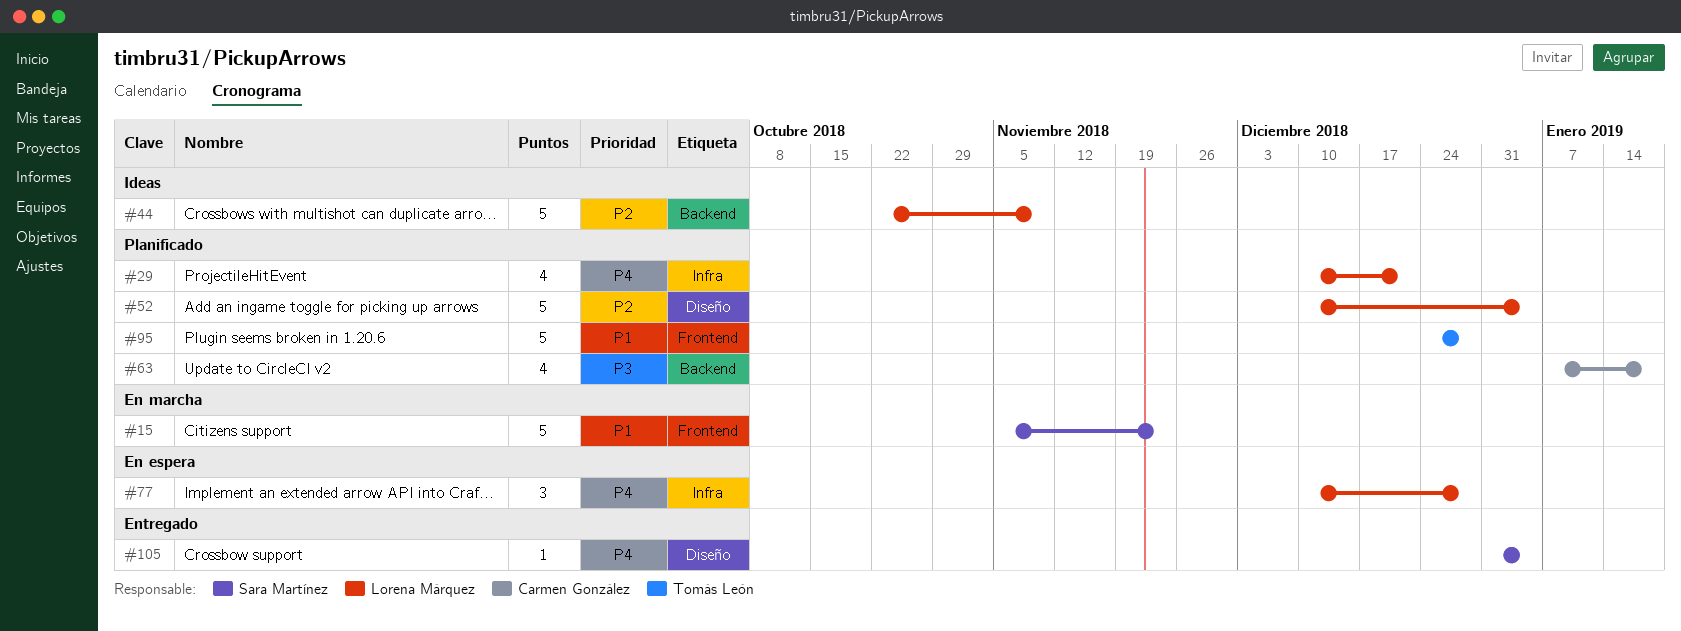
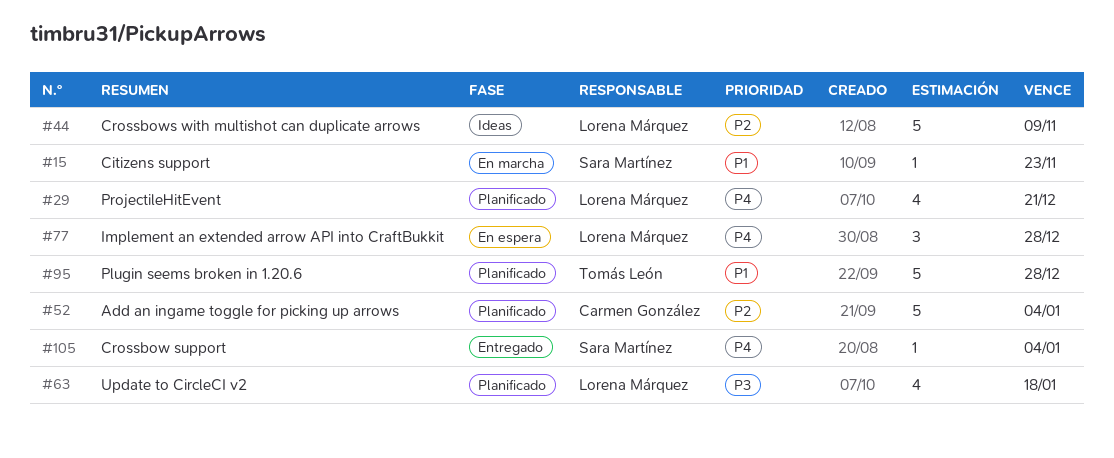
#15, estimate: 5 -> 1
#52, owner: Lorena Márquez -> Carmen González
#63, owner: Carmen González -> Lorena Márquez

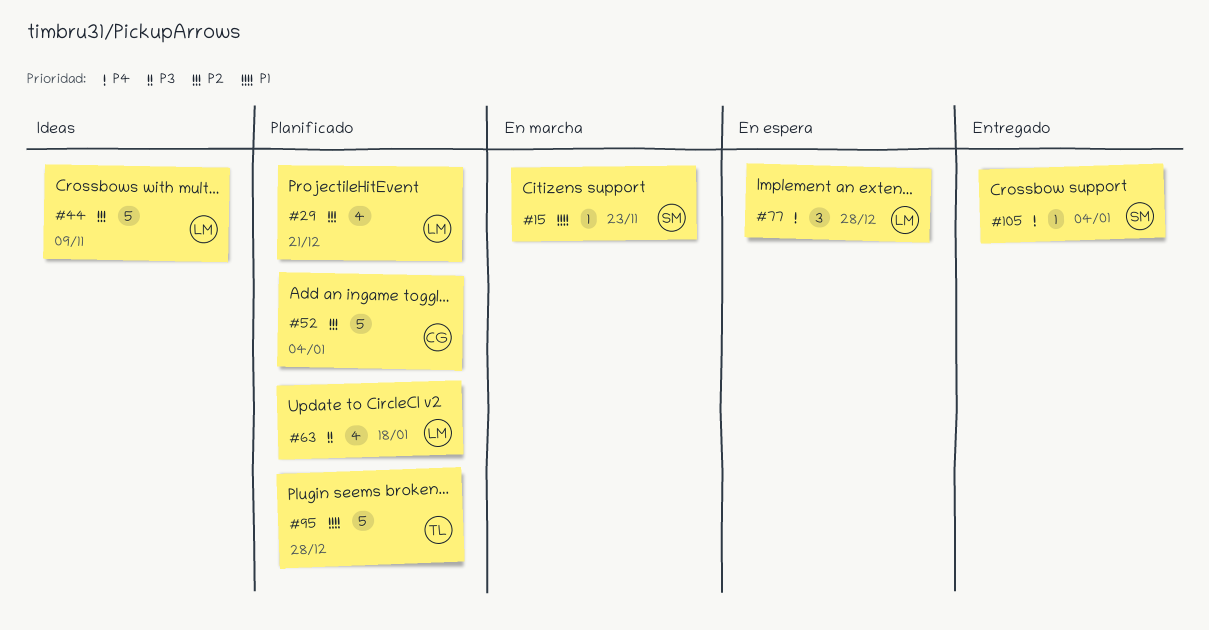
#29, priority: P4 -> P2

